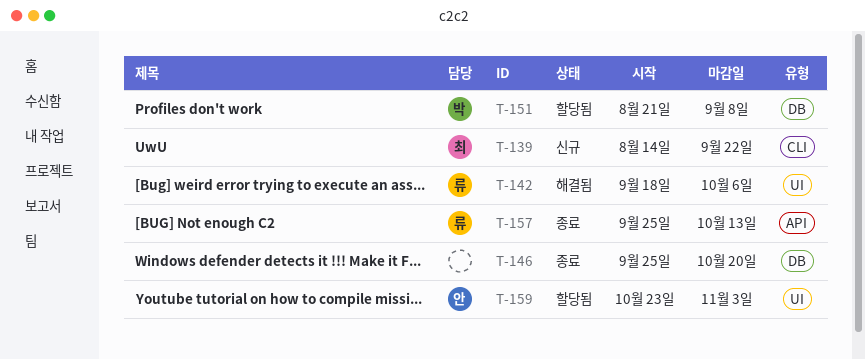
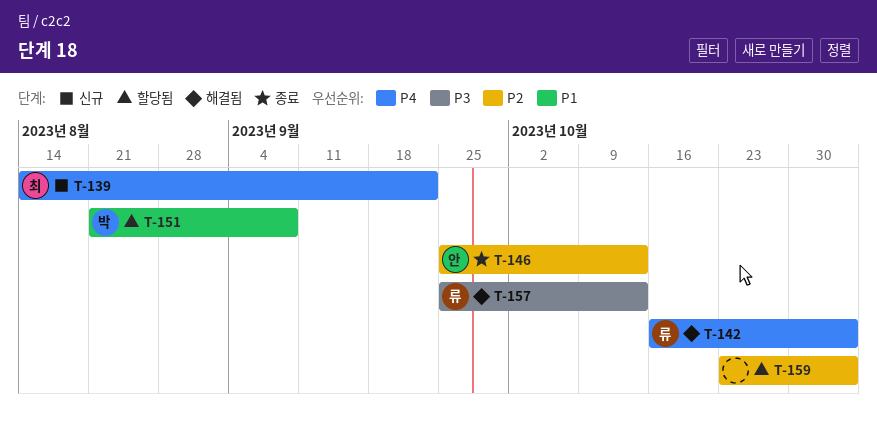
T-142, start: Sep 18 -> Oct 16
T-142, due: Oct 6 -> Nov 3
T-146, owner: none -> 안
T-146, due: Oct 20 -> Oct 13
T-157, status: 종료 -> 해결됨
T-159, owner: 안 -> none

